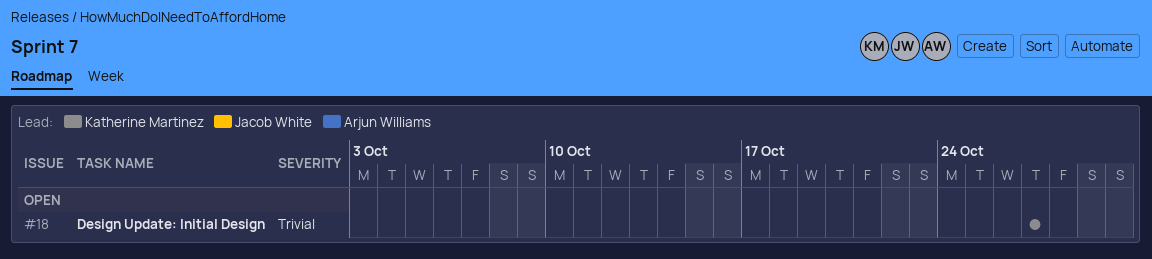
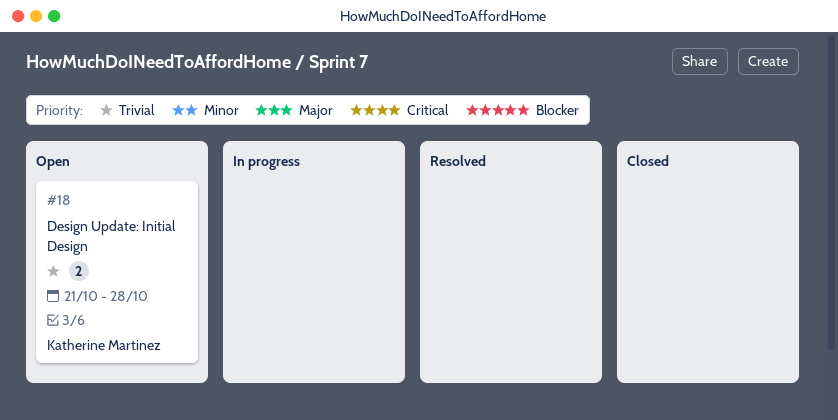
#18, start: Oct 27 -> Oct 21
#18, due: Oct 27 -> Oct 28

